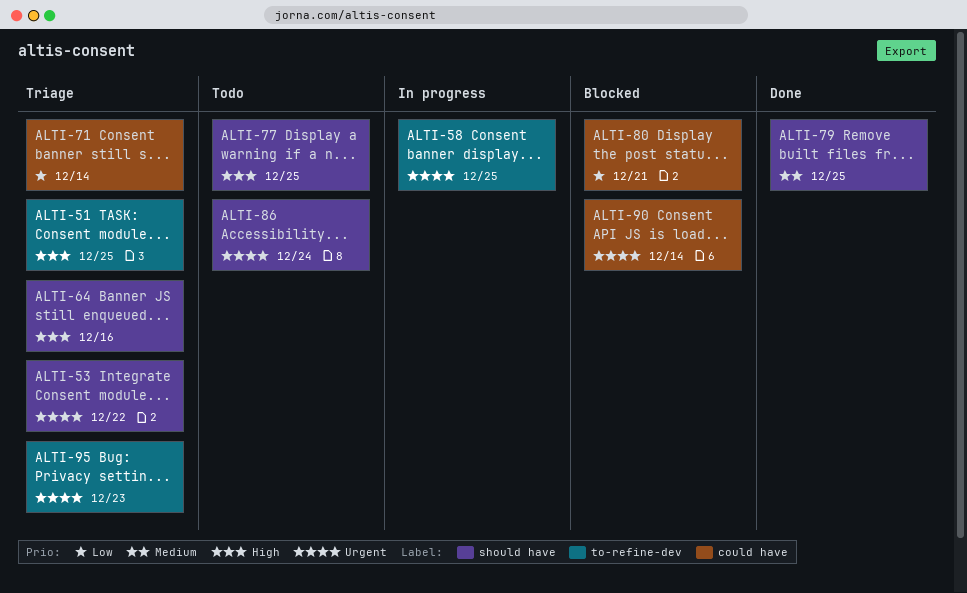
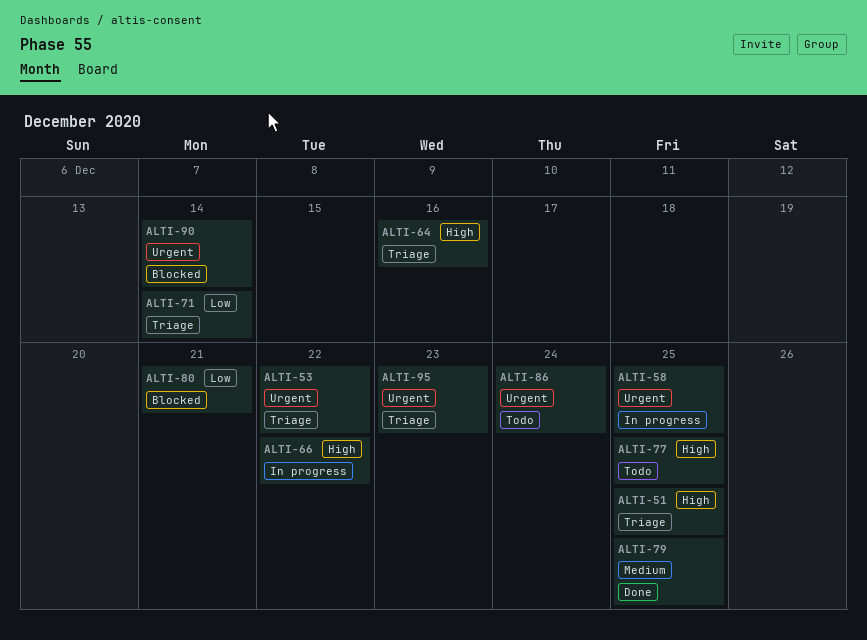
ALTI-66: none -> present

